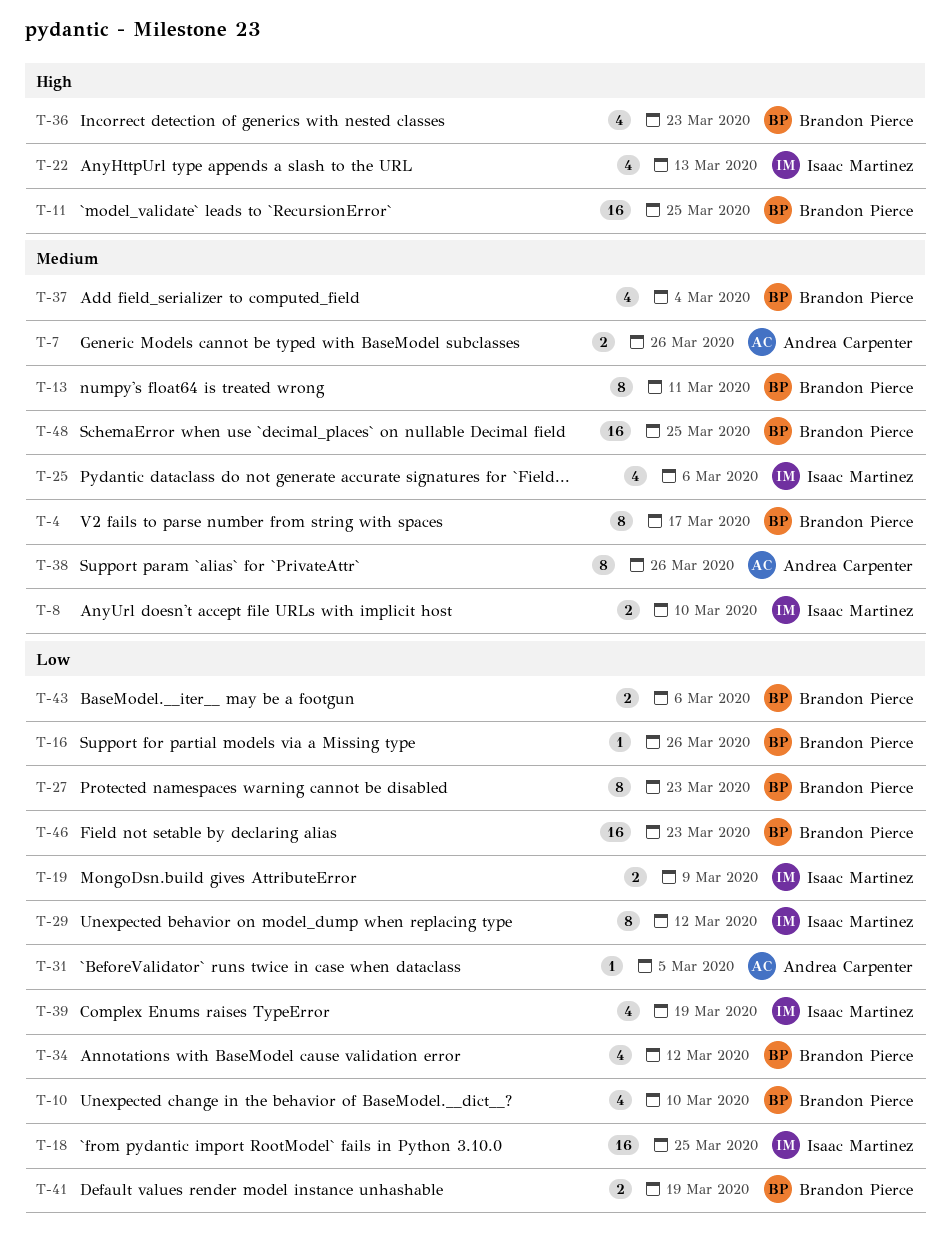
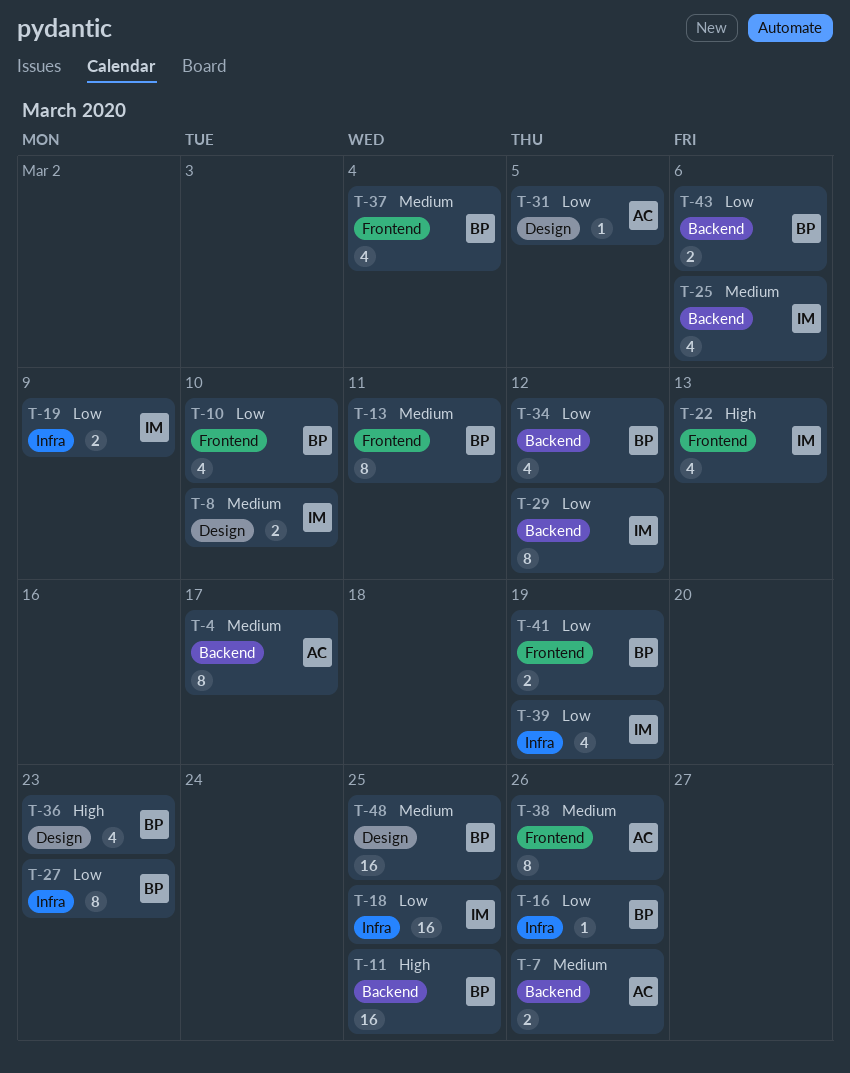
T-4, owner: Brandon Pierce -> Andrea Carpenter
T-46: present -> none

